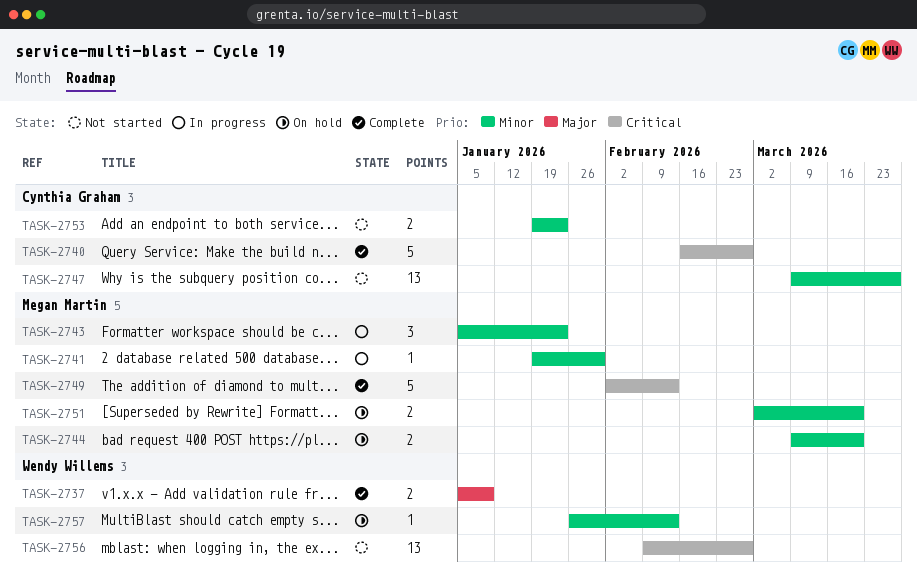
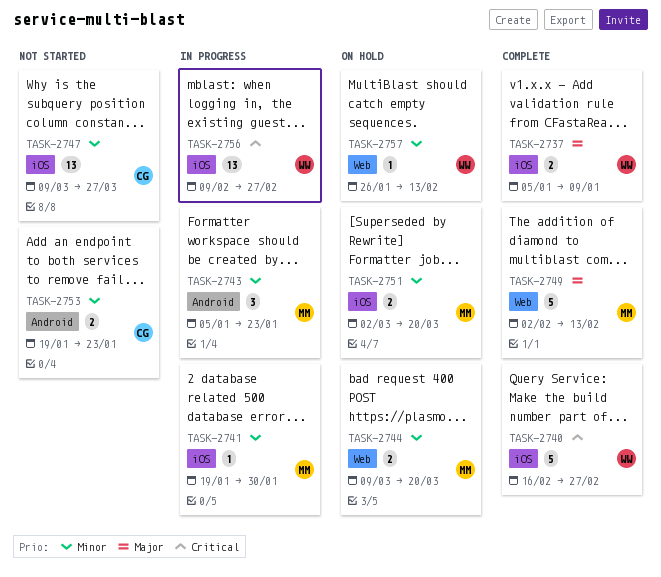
TASK-2740, owner: Cynthia Graham -> Wendy Willems
TASK-2749, priority: Critical -> Major
TASK-2756, status: Not started -> In progress

